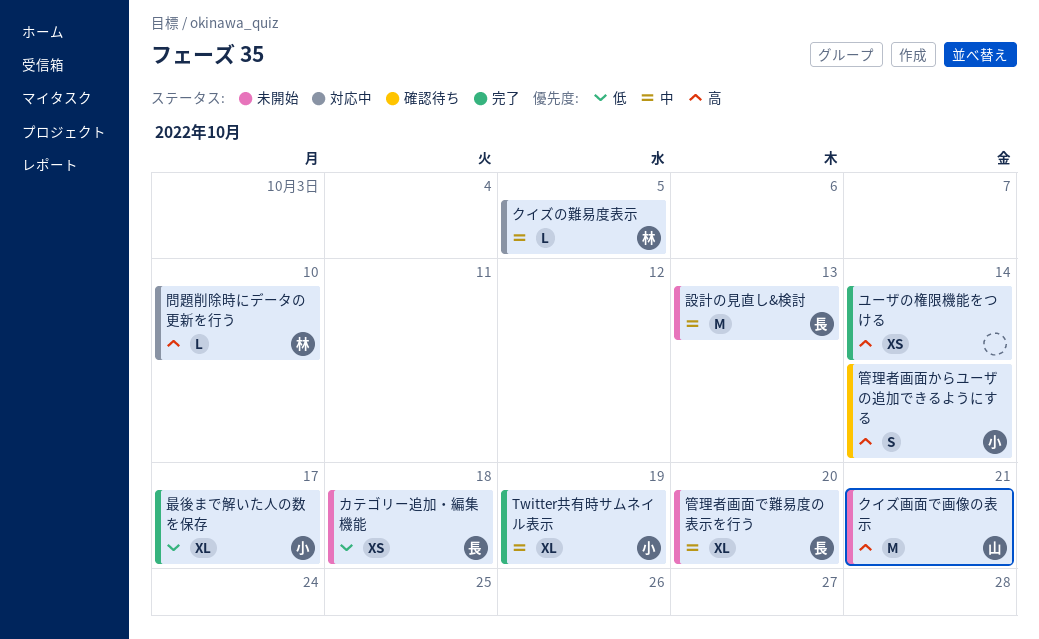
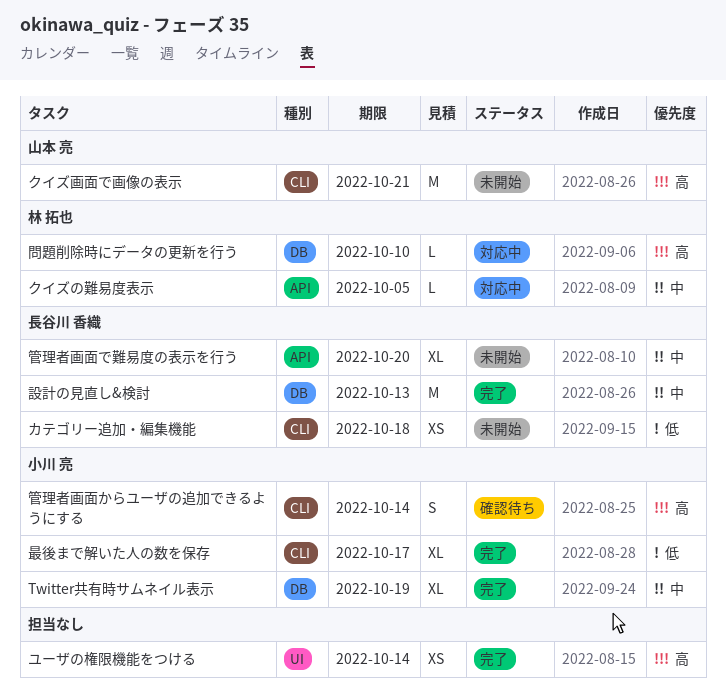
設計の見直し&検討, status: 未開始 -> 完了

